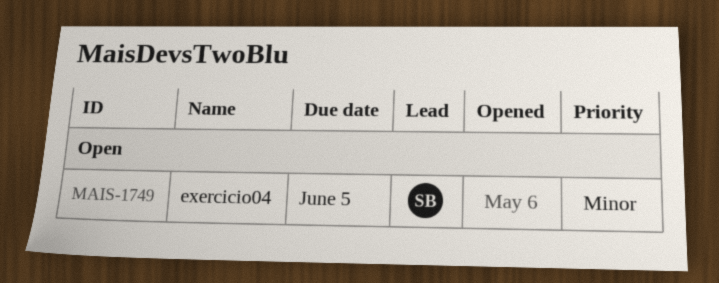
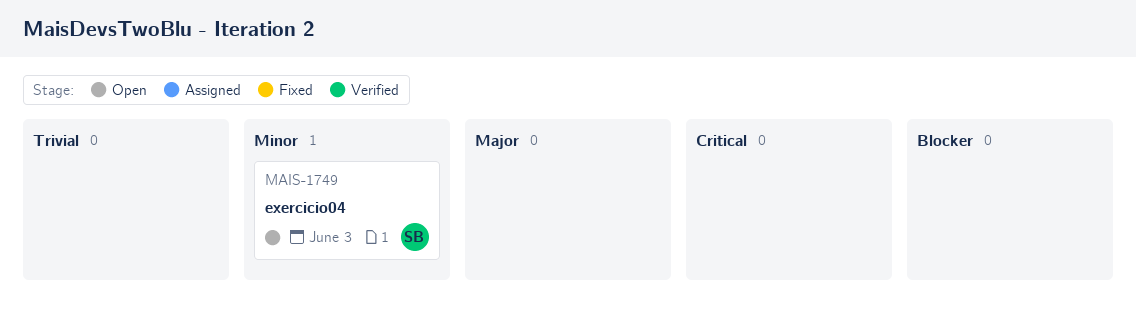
MAIS-1749, due: Jun 5 -> Jun 3

